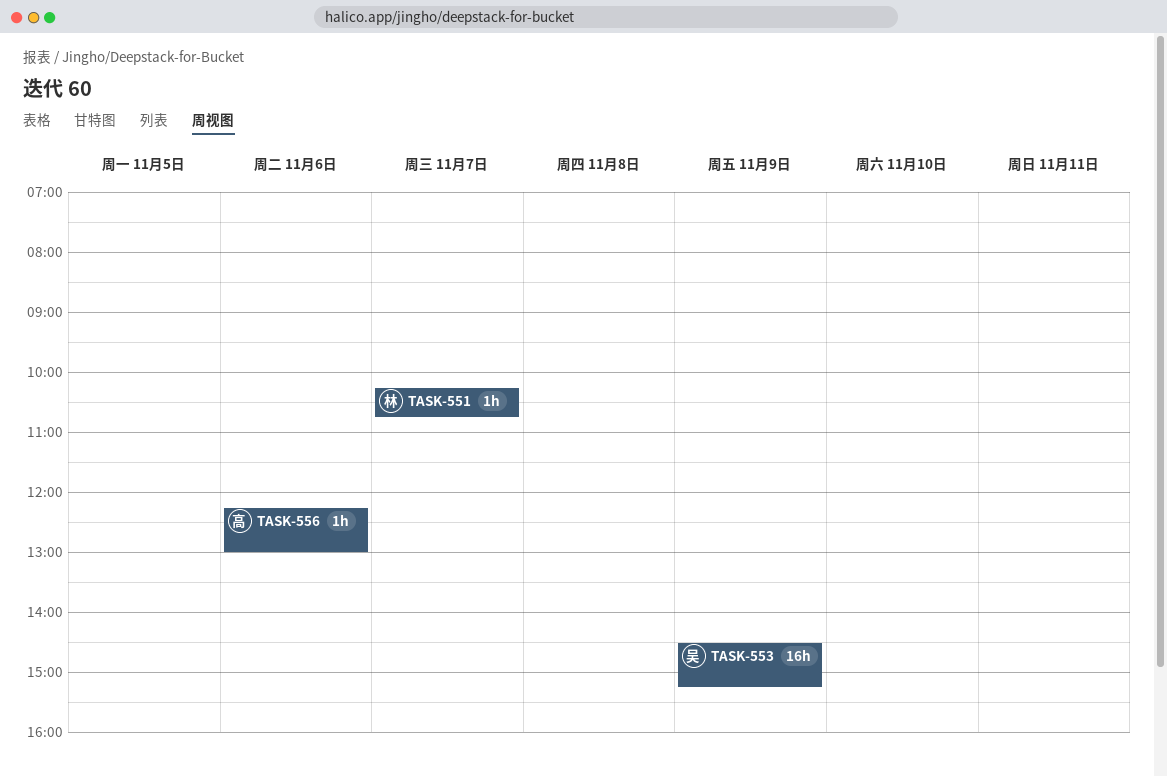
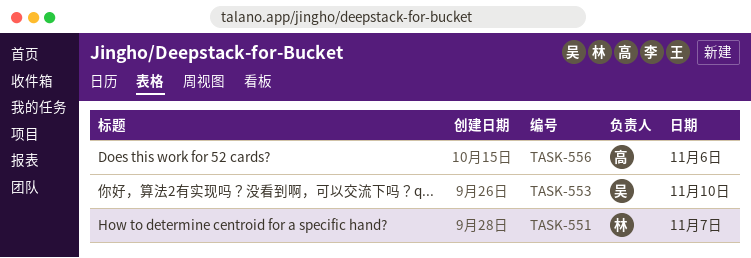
TASK-553, day: Nov 9 -> Nov 10

